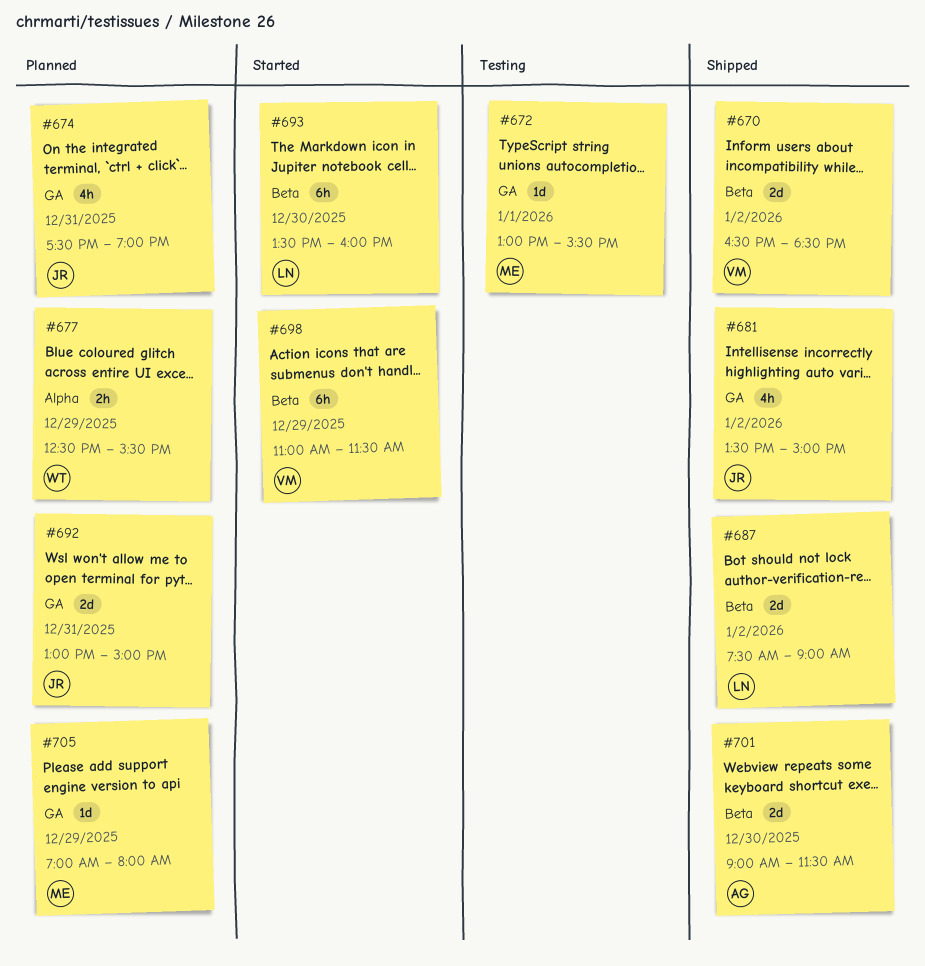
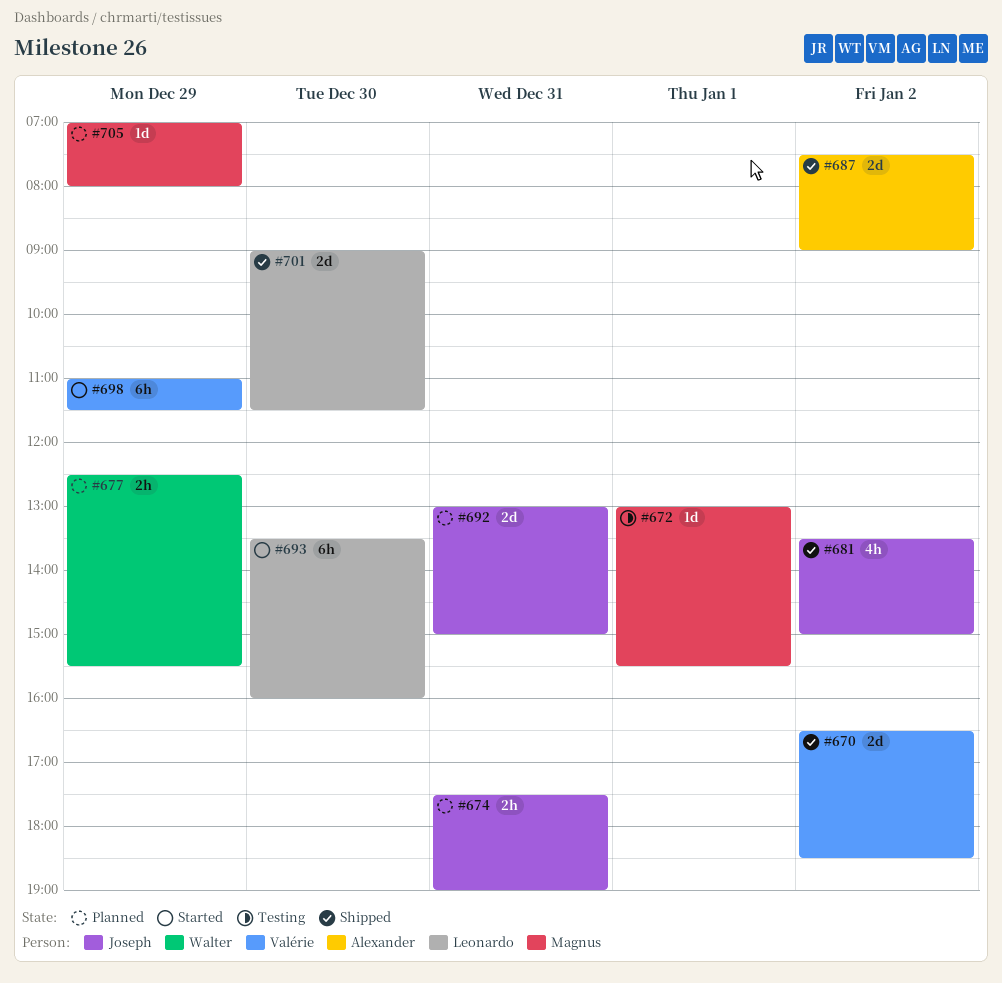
#674, estimate: 4h -> 2h
#687, owner: Leonardo -> Alexander
#701, owner: Alexander -> Leonardo

